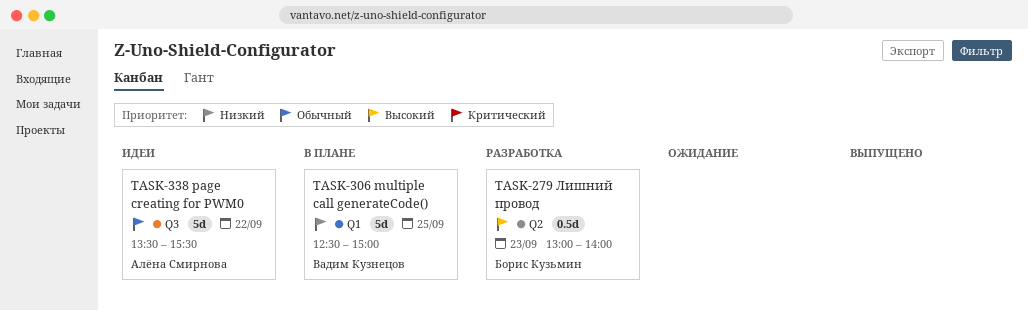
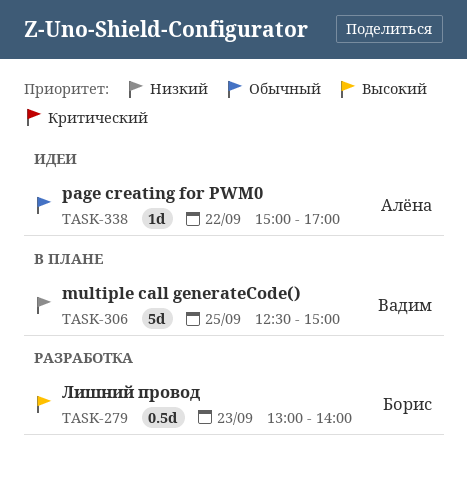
TASK-338, estimate: 5d -> 1d
TASK-338, begins: 13:30 -> 15:00
TASK-338, ends: 15:30 -> 17:00

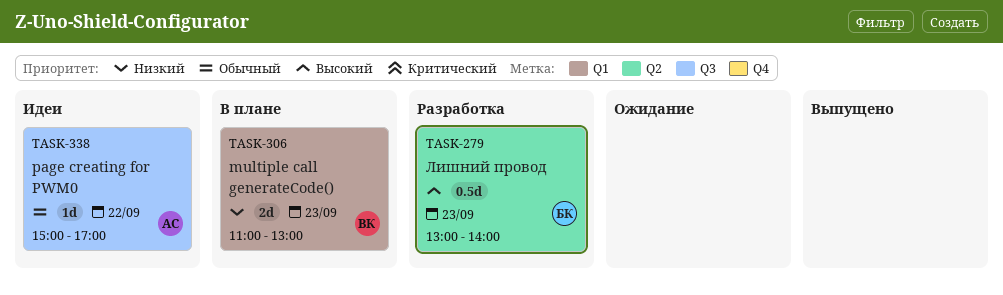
TASK-306, estimate: 5d -> 2d
TASK-306, day: Sep 25 -> Sep 23
TASK-306, begins: 12:30 -> 11:00
TASK-306, ends: 15:00 -> 13:00

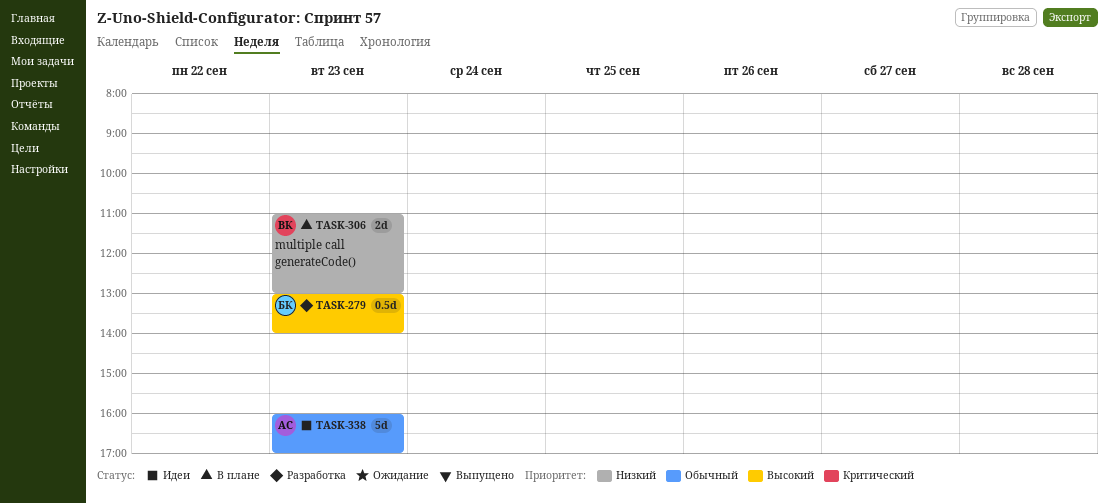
TASK-338, estimate: 1d -> 5d
TASK-338, day: Sep 22 -> Sep 23
TASK-338, begins: 15:00 -> 16:00

